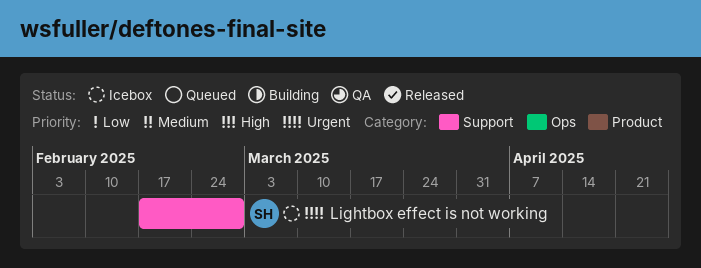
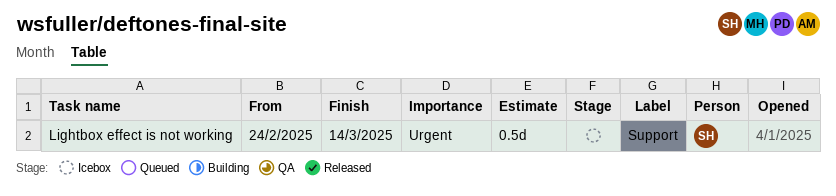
Lightbox effect is not working, start: Feb 17 -> Feb 24
Lightbox effect is not working, due: Feb 28 -> Mar 14

